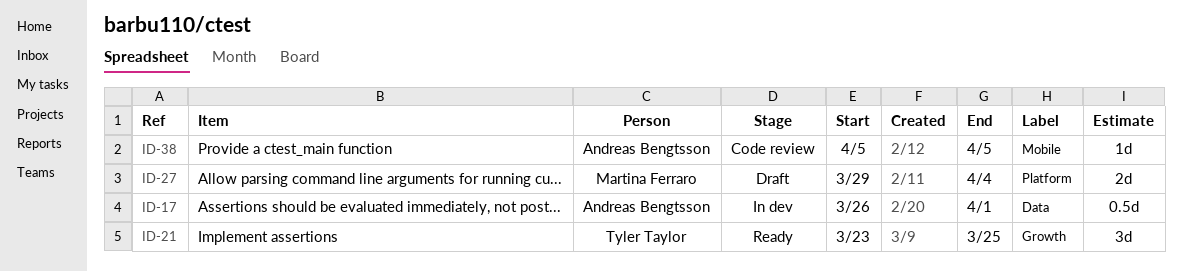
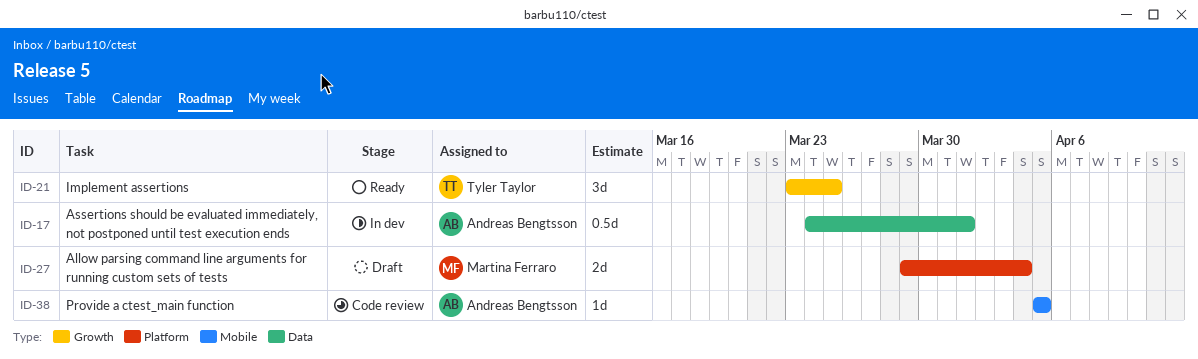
ID-17, start: Mar 26 -> Mar 24

